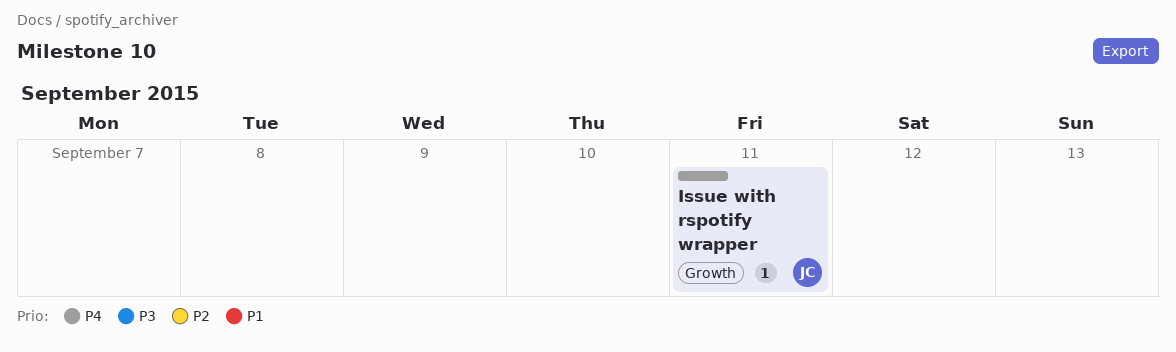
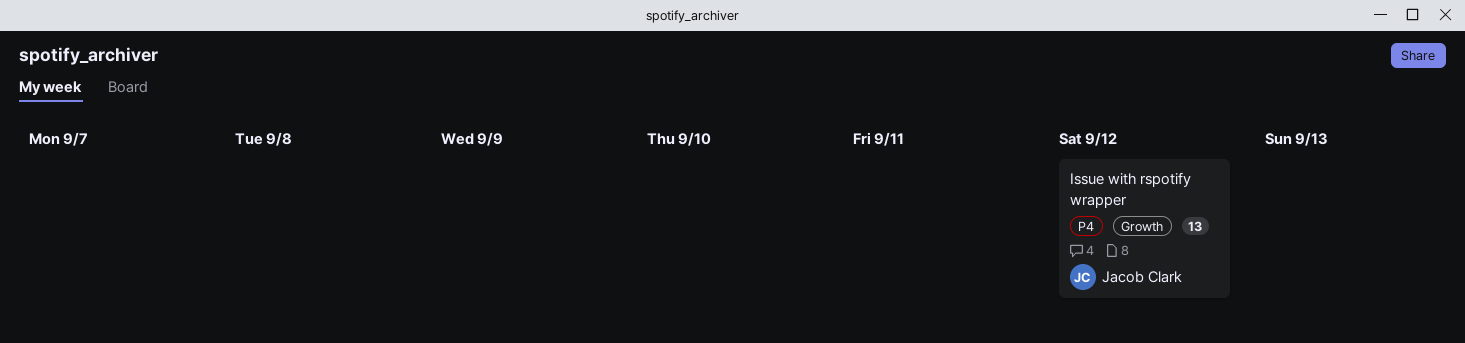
Issue with rspotify wrapper, estimate: 1 -> 13
Issue with rspotify wrapper, due: Sep 11 -> Sep 12

